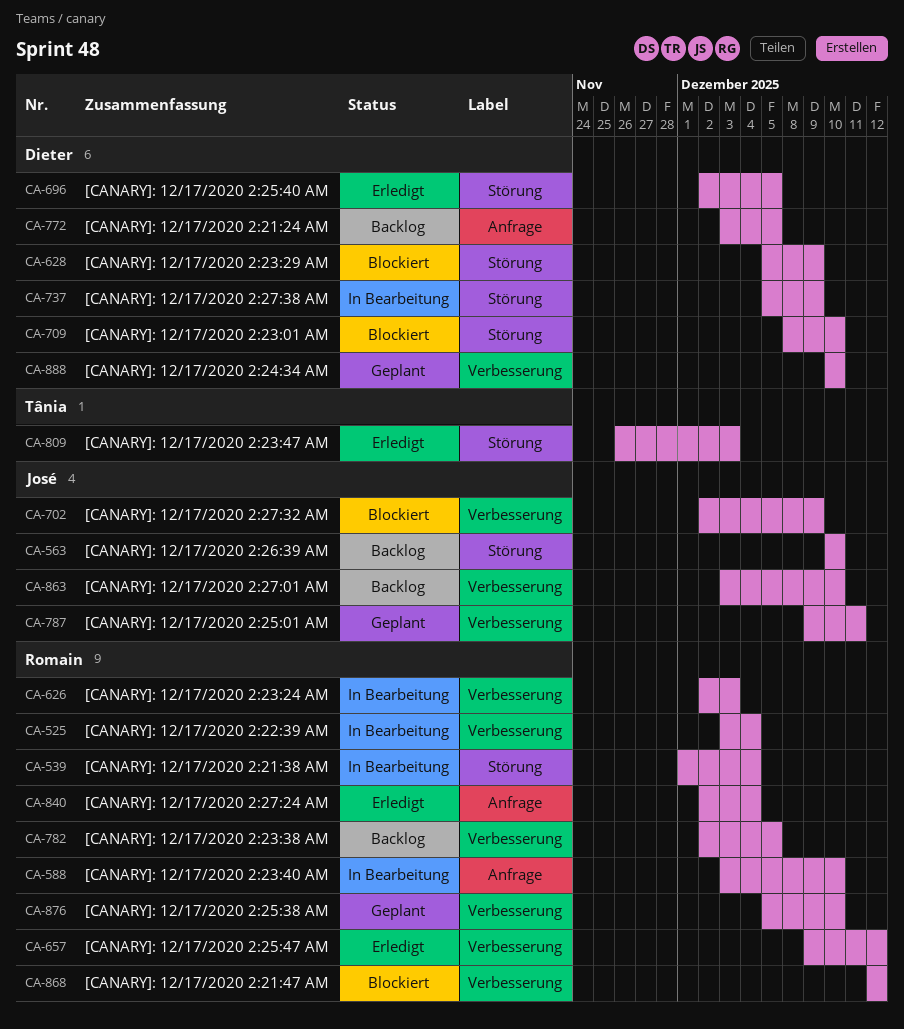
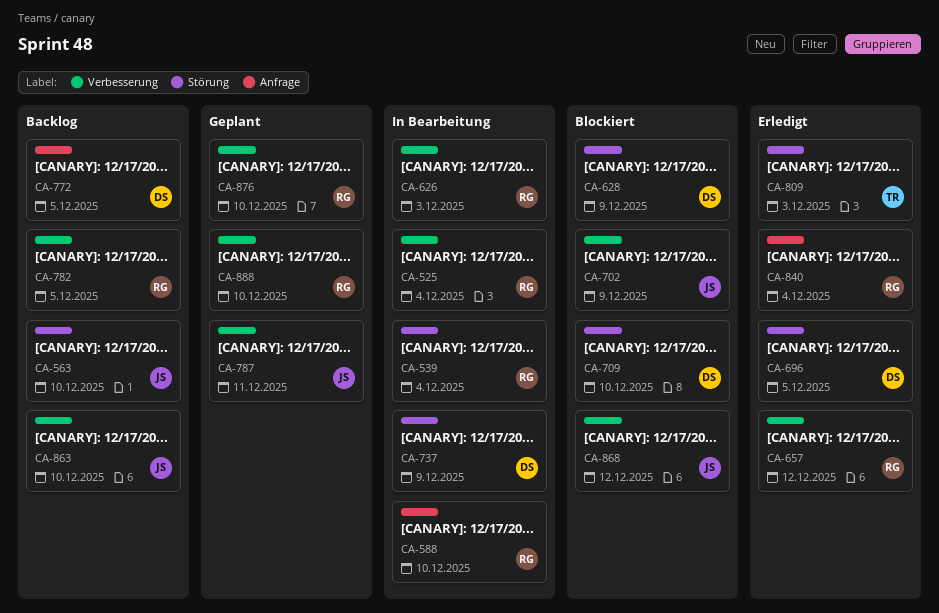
CA-868, owner: Romain -> José
CA-888, owner: Dieter -> Romain

